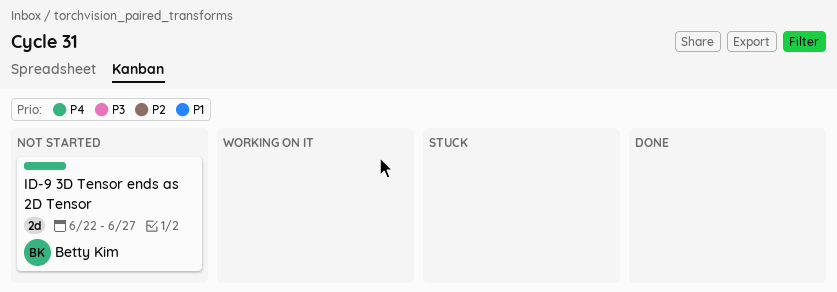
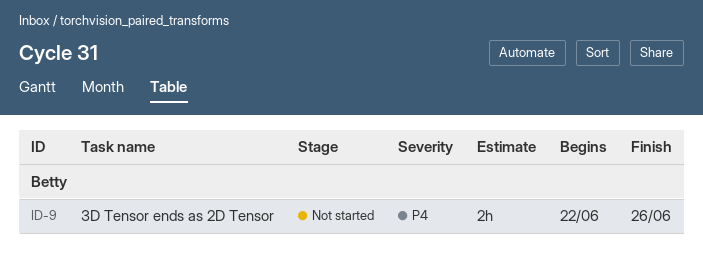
ID-9, estimate: 2d -> 2h
ID-9, due: Jun 27 -> Jun 26

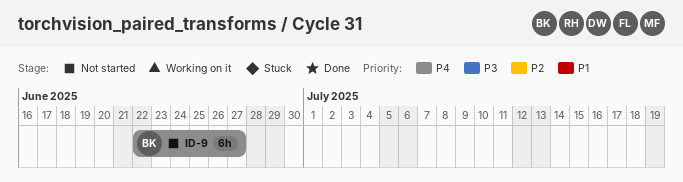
ID-9, estimate: 2h -> 6h
ID-9, due: Jun 26 -> Jun 27

